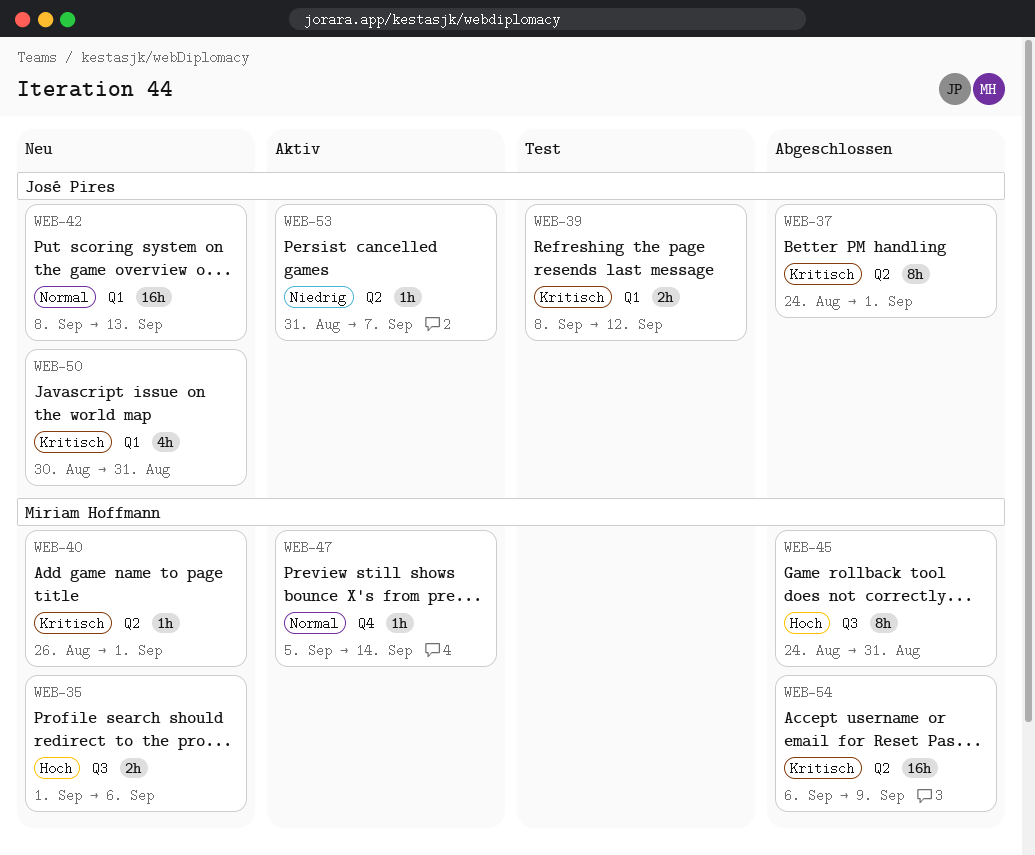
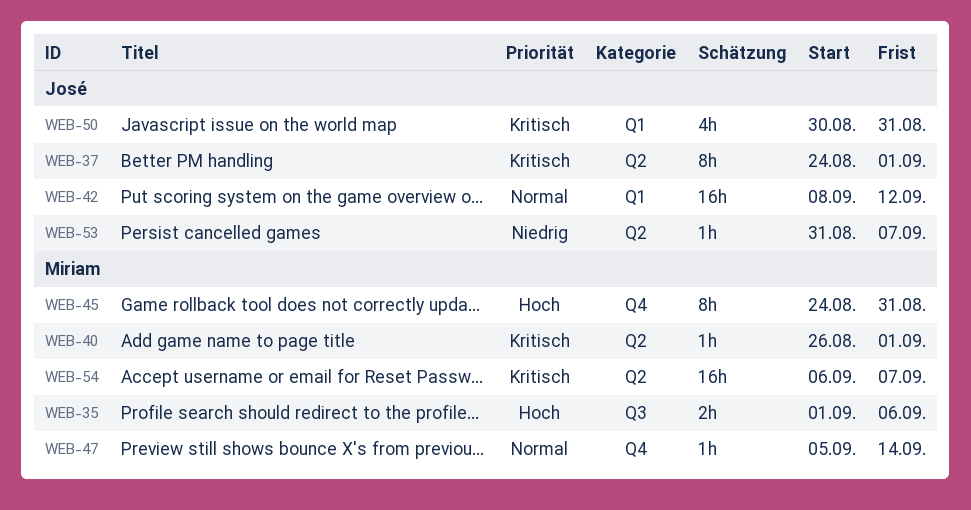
WEB-39: present -> none
WEB-42, due: Sep 13 -> Sep 12
WEB-45, label: Q3 -> Q4
WEB-54, due: Sep 9 -> Sep 7

